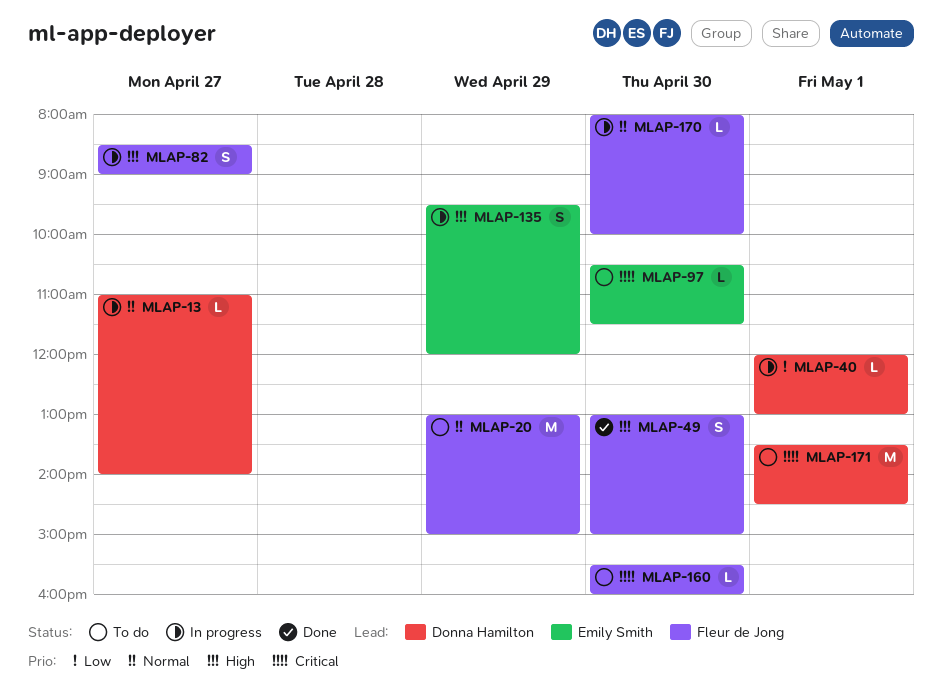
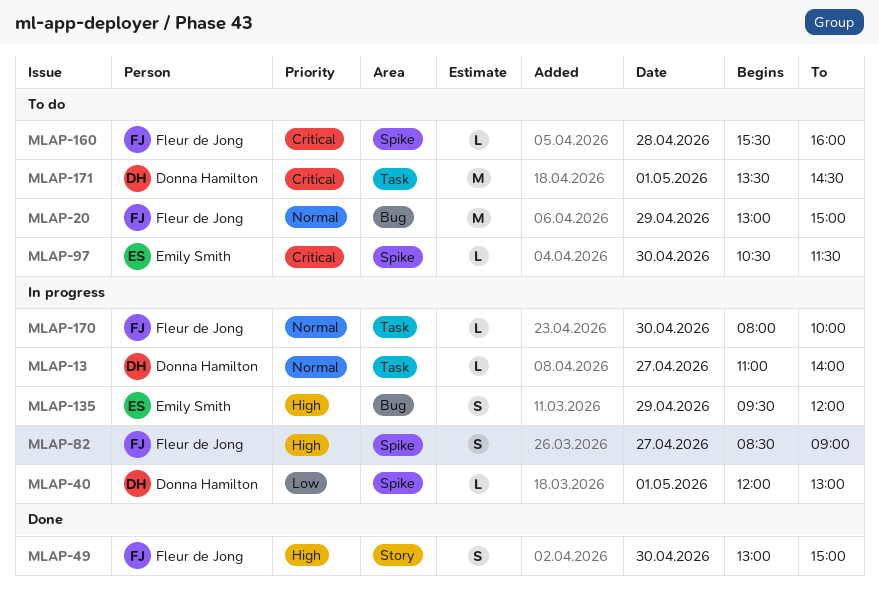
MLAP-160, day: Apr 30 -> Apr 28

